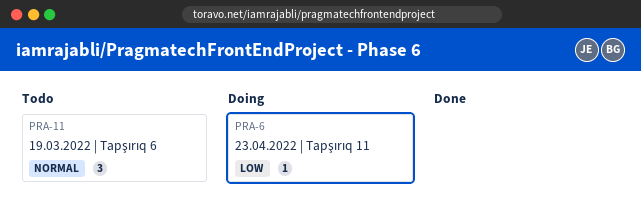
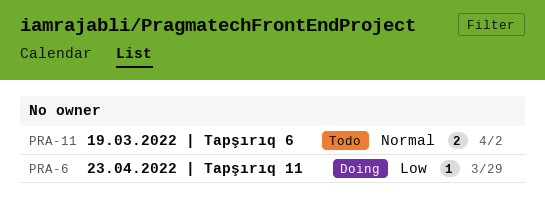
PRA-11, estimate: 3 -> 2

